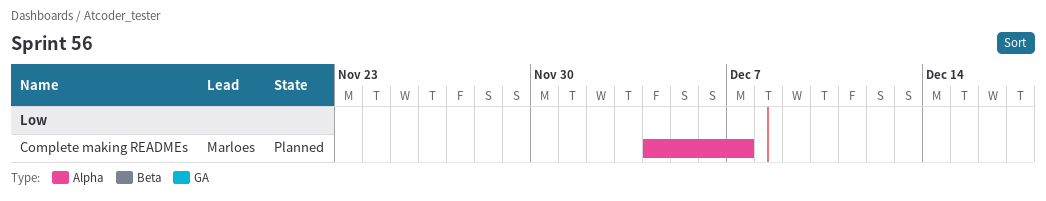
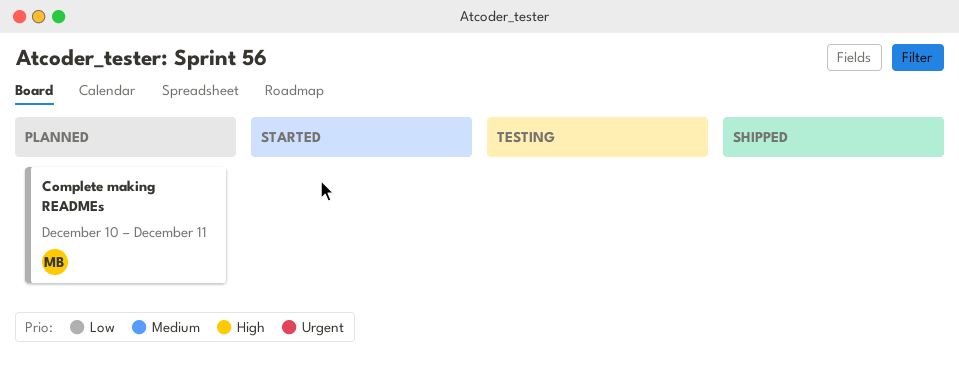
Complete making READMEs, start: Dec 4 -> Dec 10
Complete making READMEs, due: Dec 7 -> Dec 11

